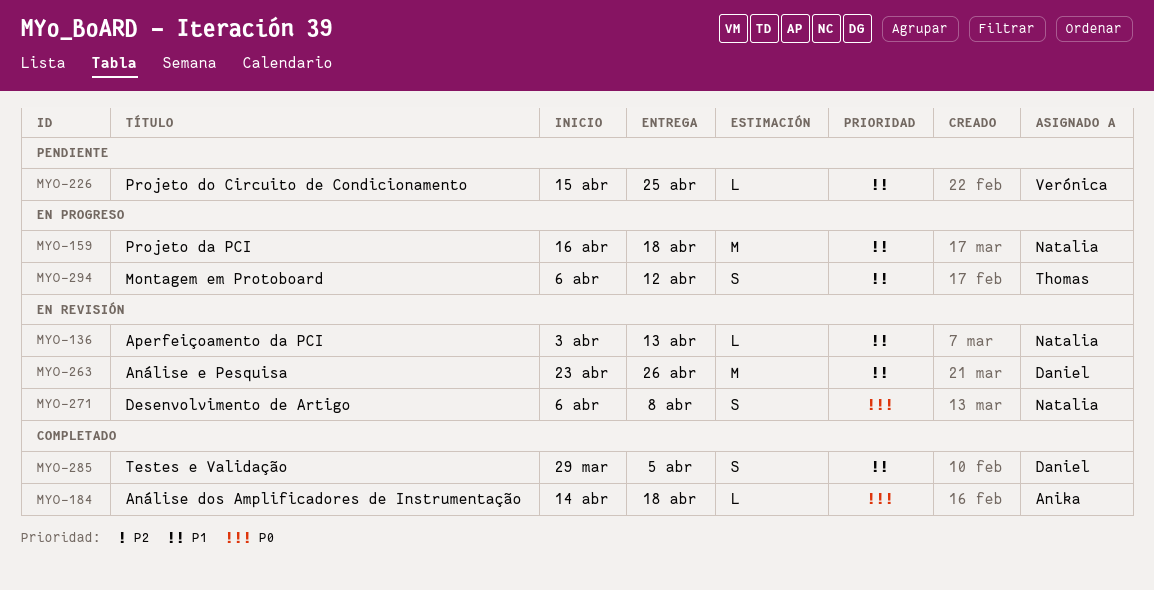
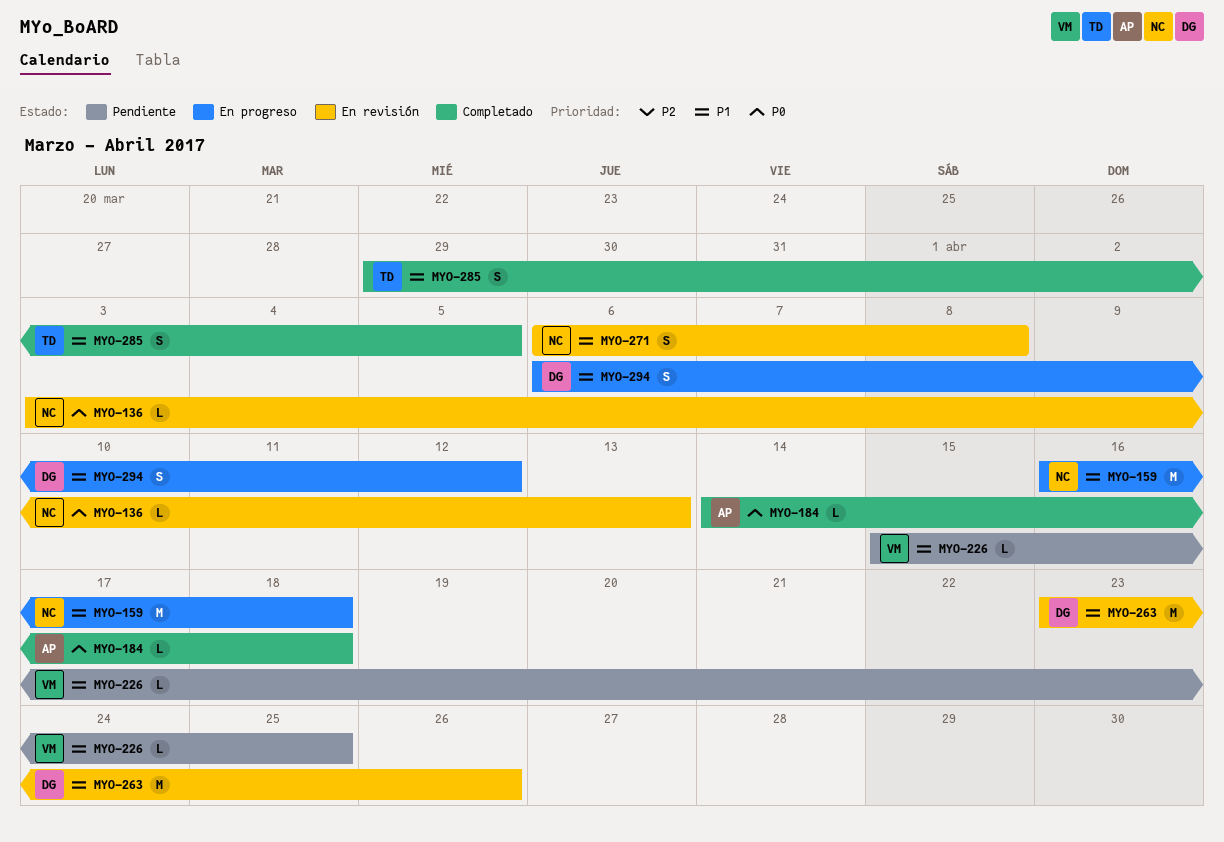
MYO-136, priority: P1 -> P0
MYO-271, priority: P0 -> P1
MYO-285, owner: Daniel -> Thomas
MYO-294, owner: Thomas -> Daniel

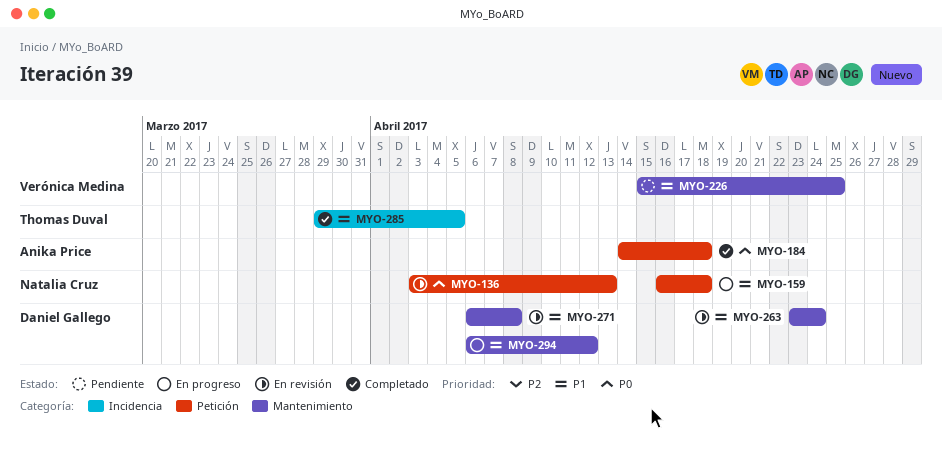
MYO-263, due: Apr 26 -> Apr 24
MYO-271, owner: Natalia Cruz -> Daniel Gallego

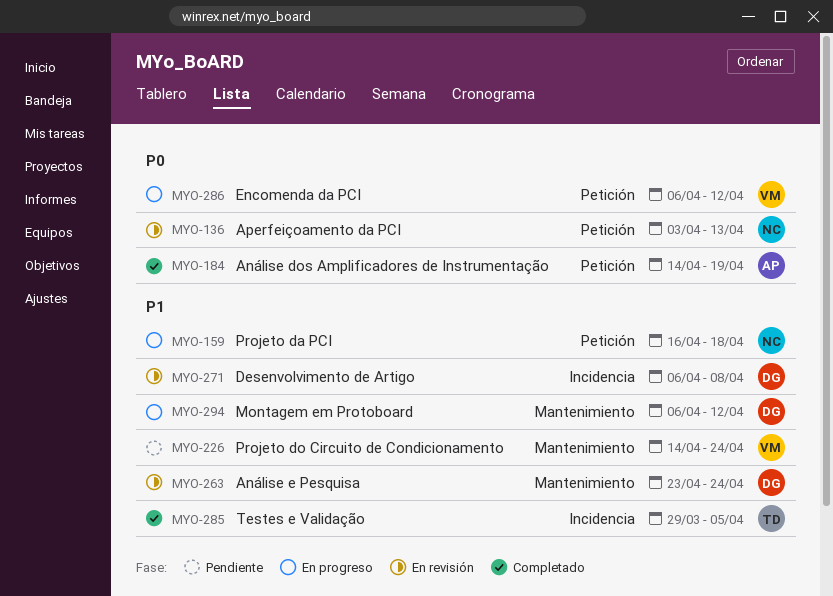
MYO-184, due: Apr 18 -> Apr 19
MYO-226, start: Apr 15 -> Apr 14
MYO-226, due: Apr 25 -> Apr 24
MYO-271, label: Mantenimiento -> Incidencia
MYO-286: none -> present

